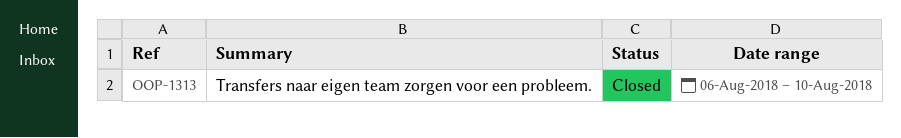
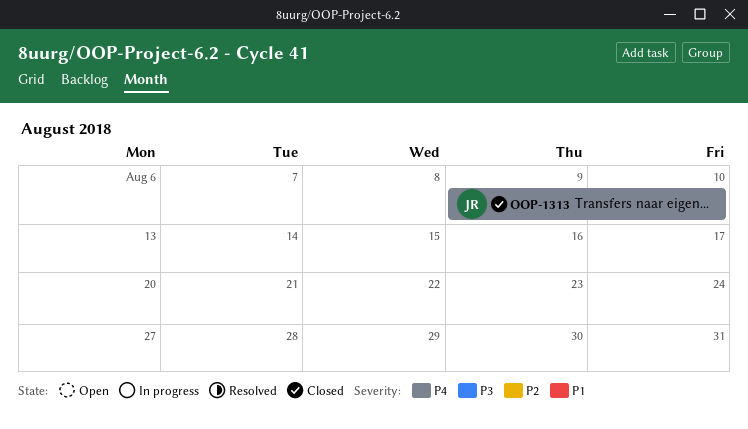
OOP-1313, start: Aug 6 -> Aug 9

